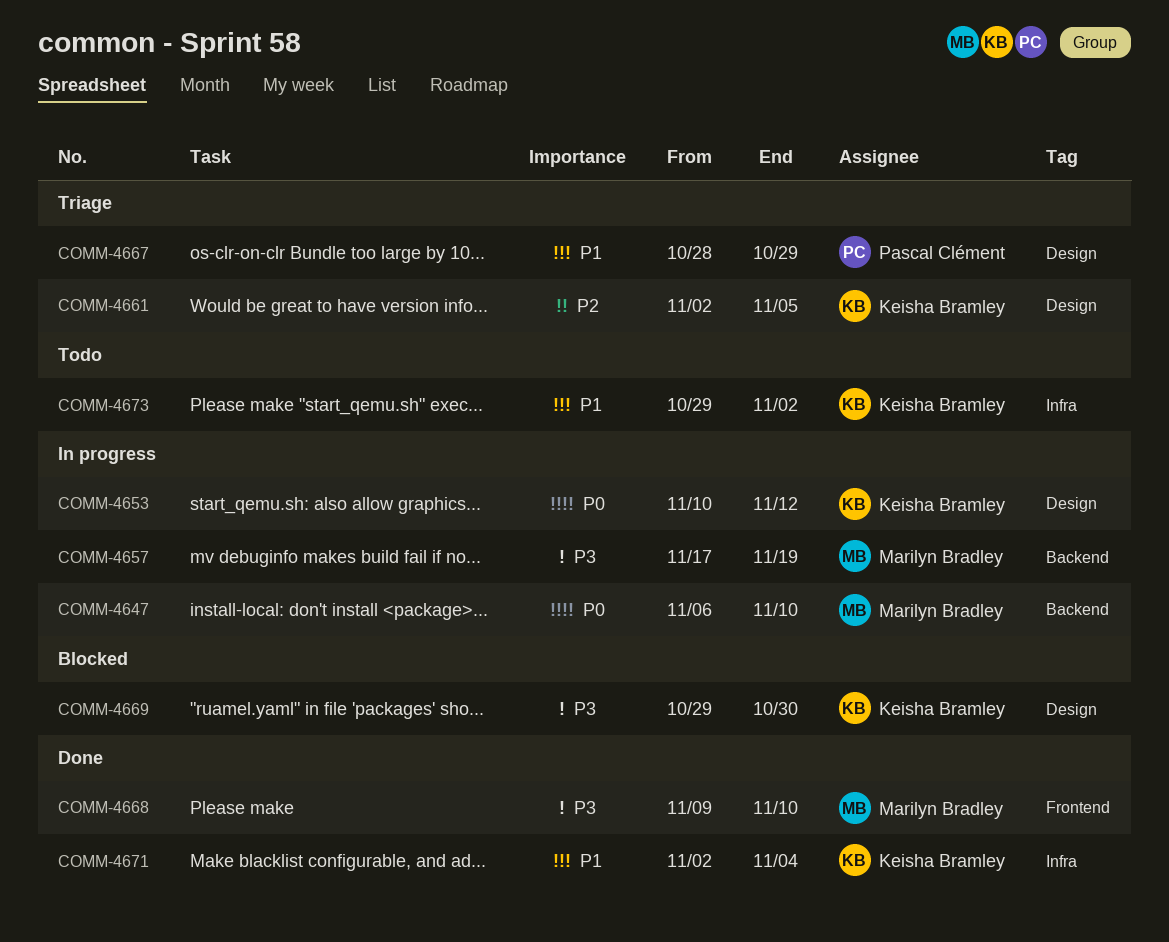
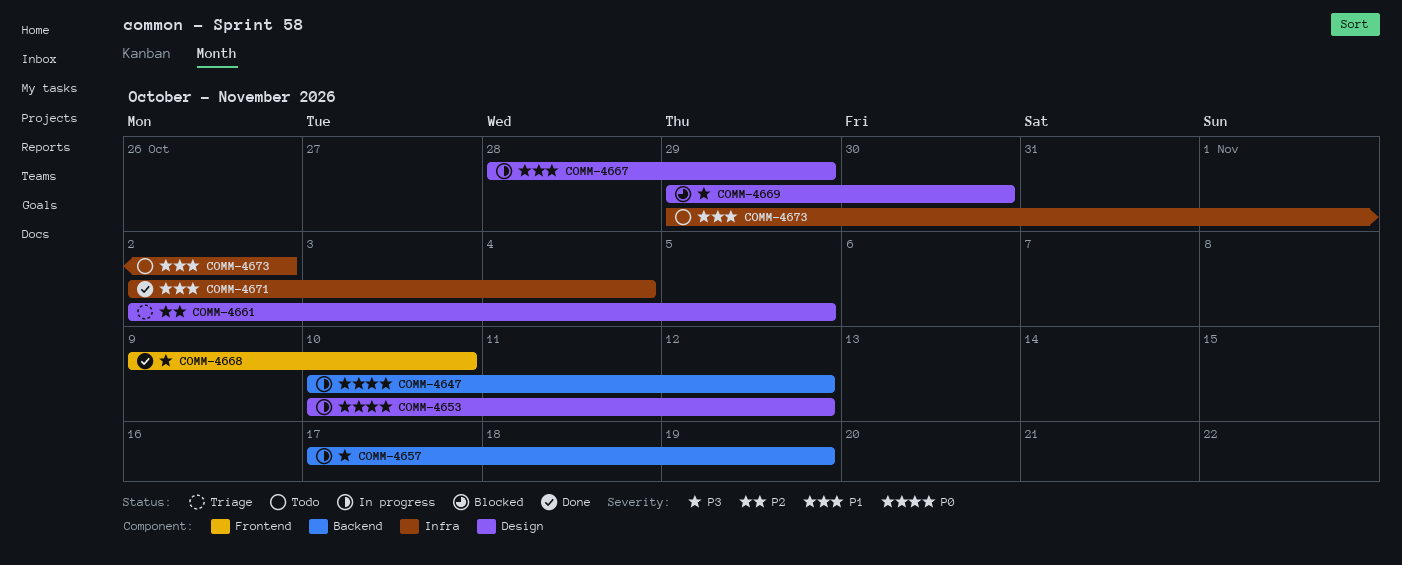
COMM-4647, start: Nov 6 -> Nov 10
COMM-4647, due: Nov 10 -> Nov 12
COMM-4667, status: Triage -> In progress

